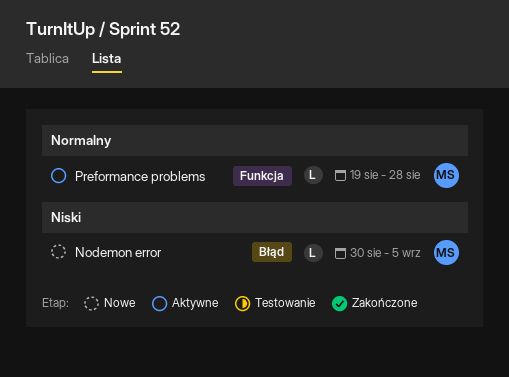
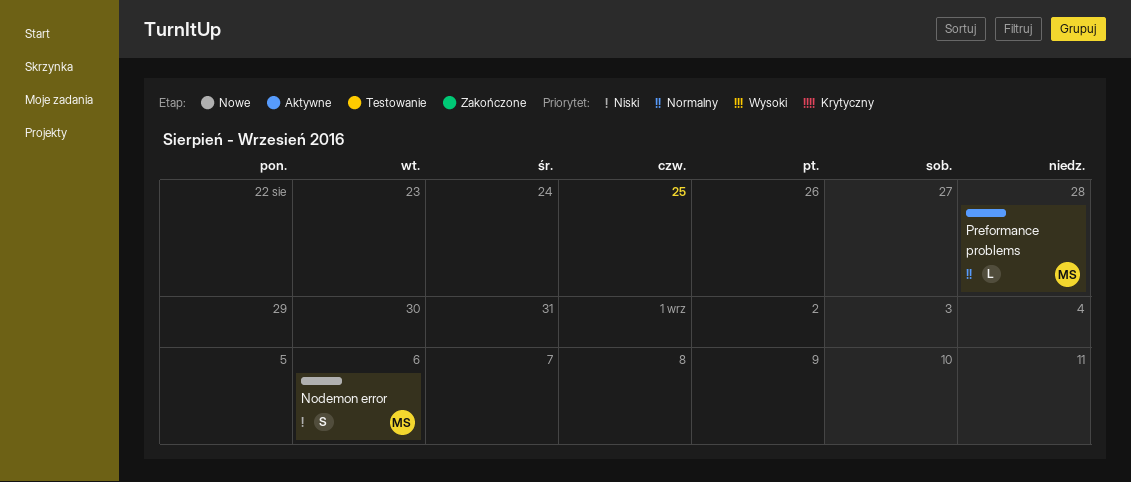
Nodemon error, estimate: L -> S
Nodemon error, due: Sep 5 -> Sep 6

